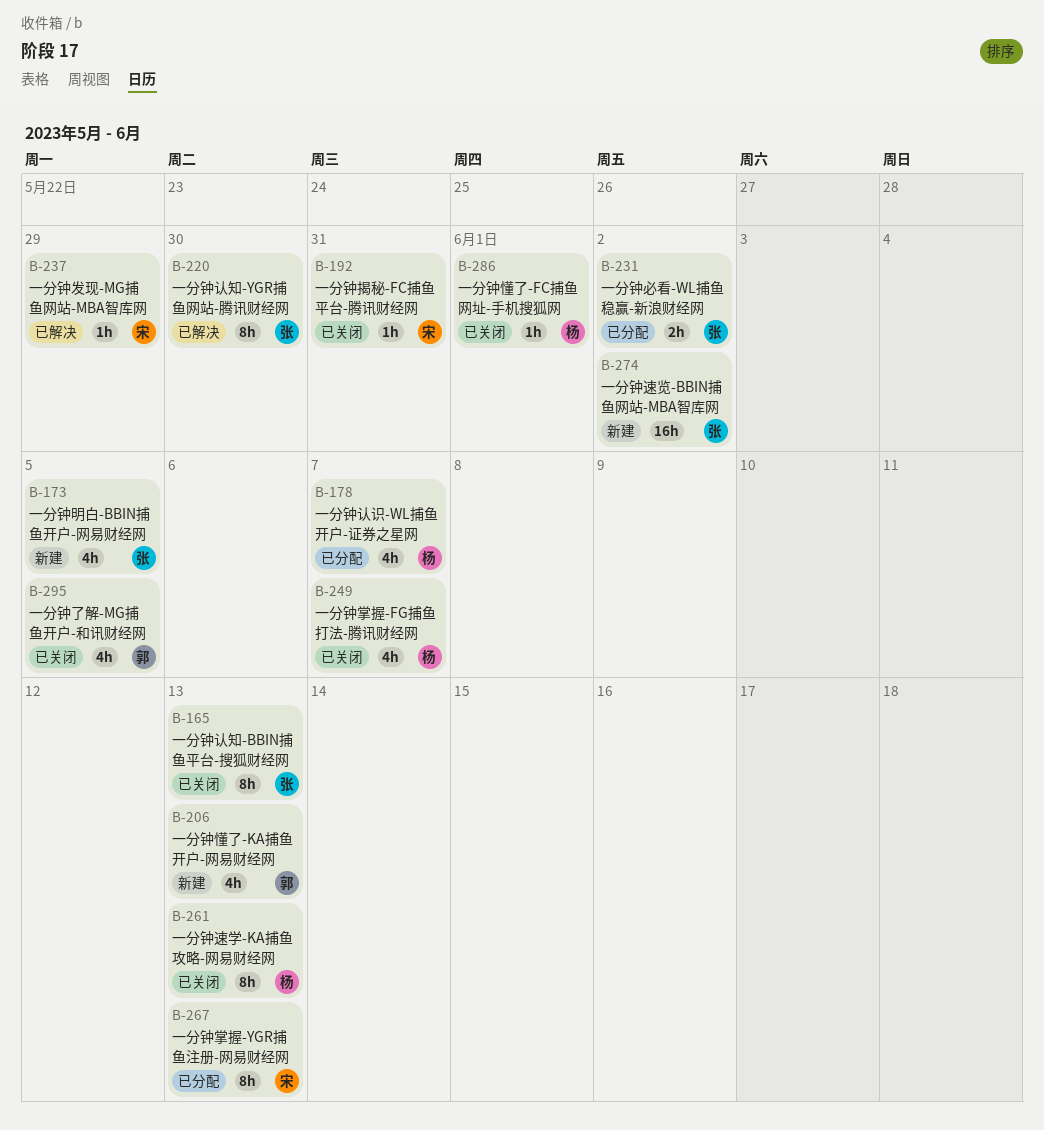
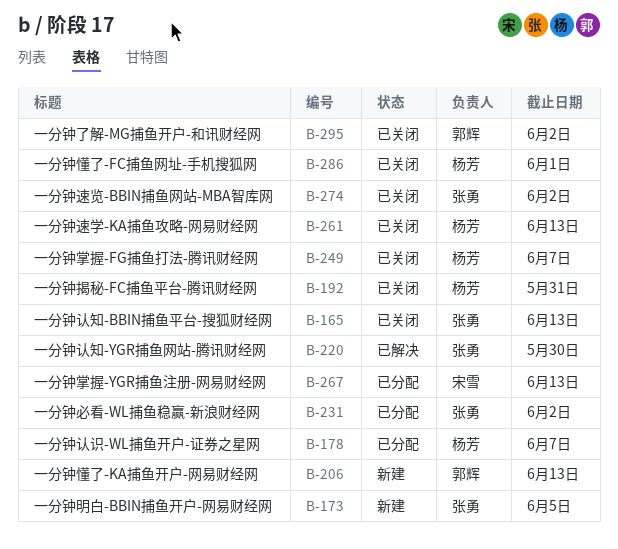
B-192, owner: 宋雪 -> 杨芳
B-237: present -> none
B-274, status: 新建 -> 已关闭
B-295, due: Jun 5 -> Jun 2

